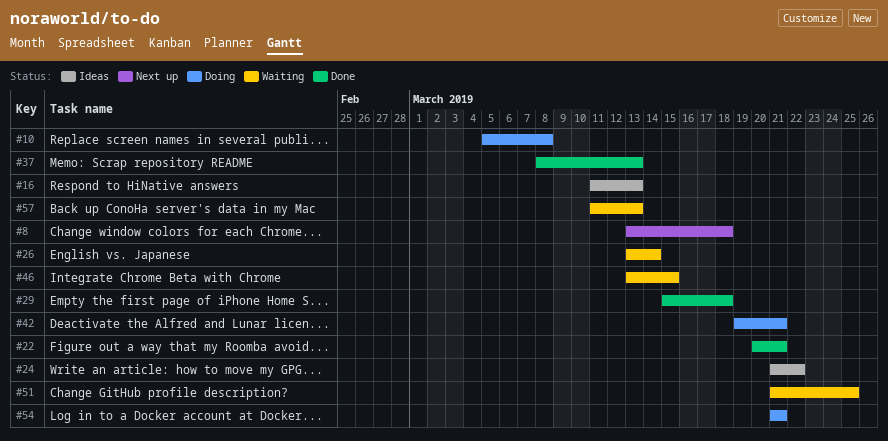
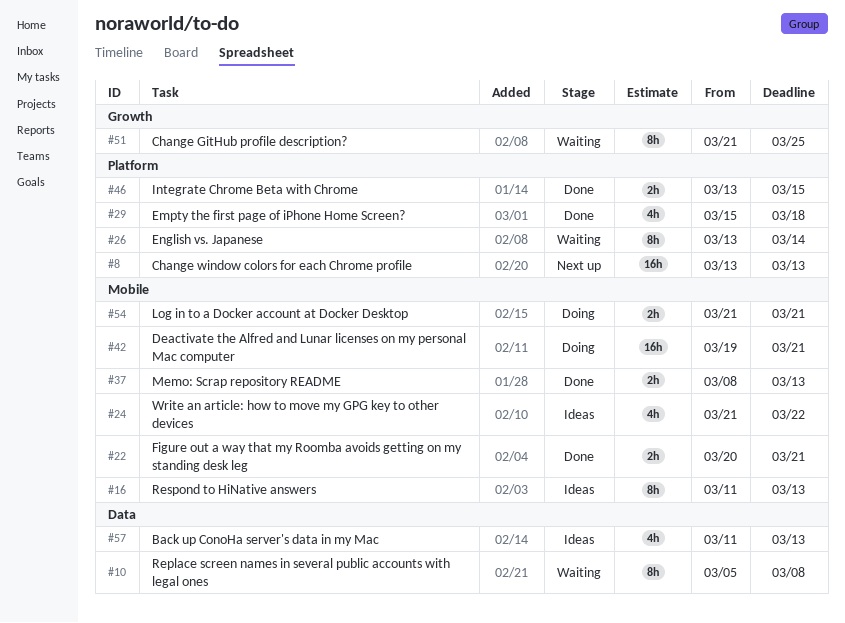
#8, due: Mar 18 -> Mar 13
#10, status: Doing -> Waiting
#46, status: Waiting -> Done
#57, status: Waiting -> Ideas

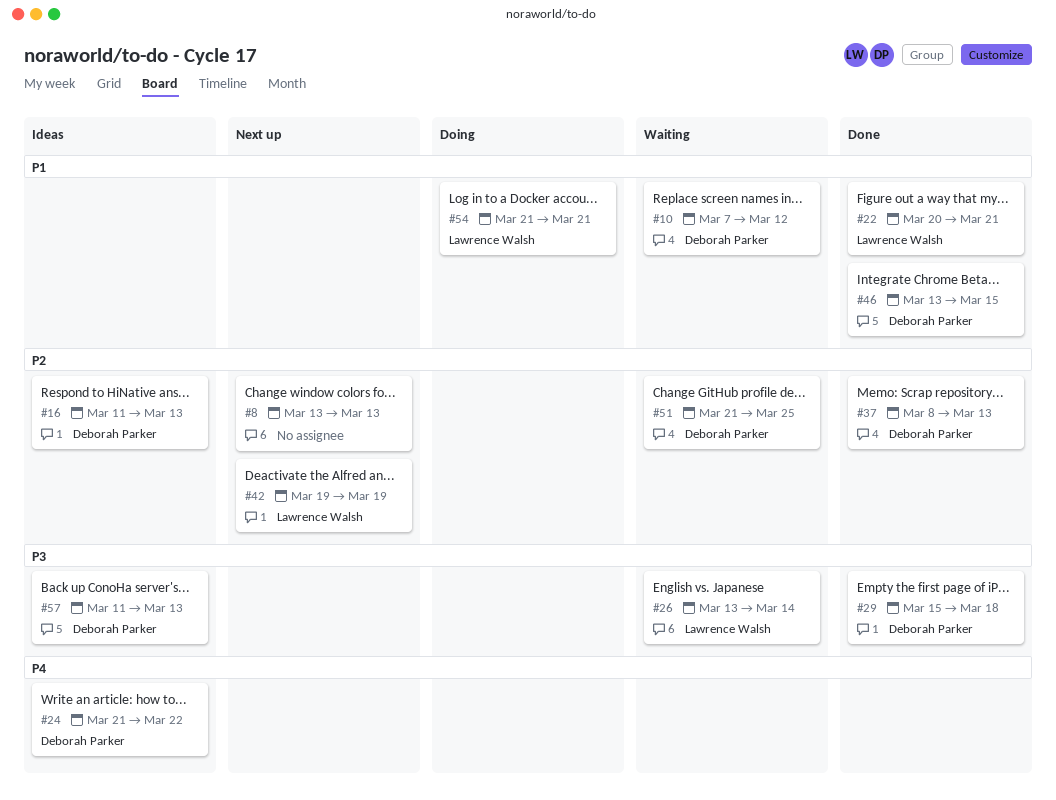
#10, start: Mar 5 -> Mar 7
#10, due: Mar 8 -> Mar 12
#42, status: Doing -> Next up
#42, due: Mar 21 -> Mar 19

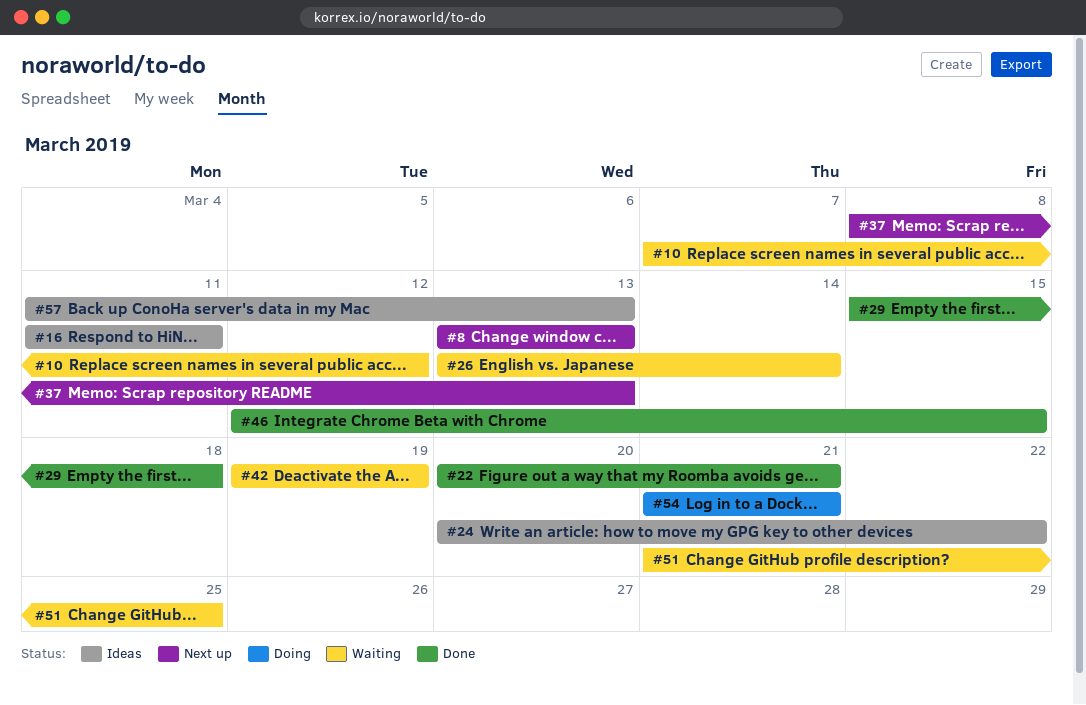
#16, due: Mar 13 -> Mar 11
#24, start: Mar 21 -> Mar 20
#37, status: Done -> Next up
#42, status: Next up -> Waiting
#46, start: Mar 13 -> Mar 12

